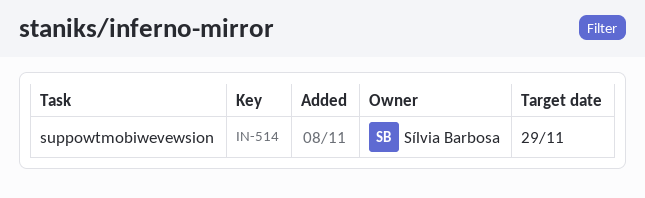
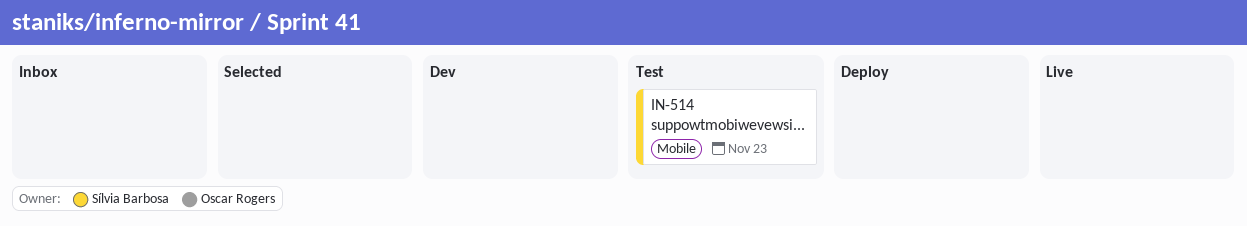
IN-514, due: Nov 29 -> Nov 23

